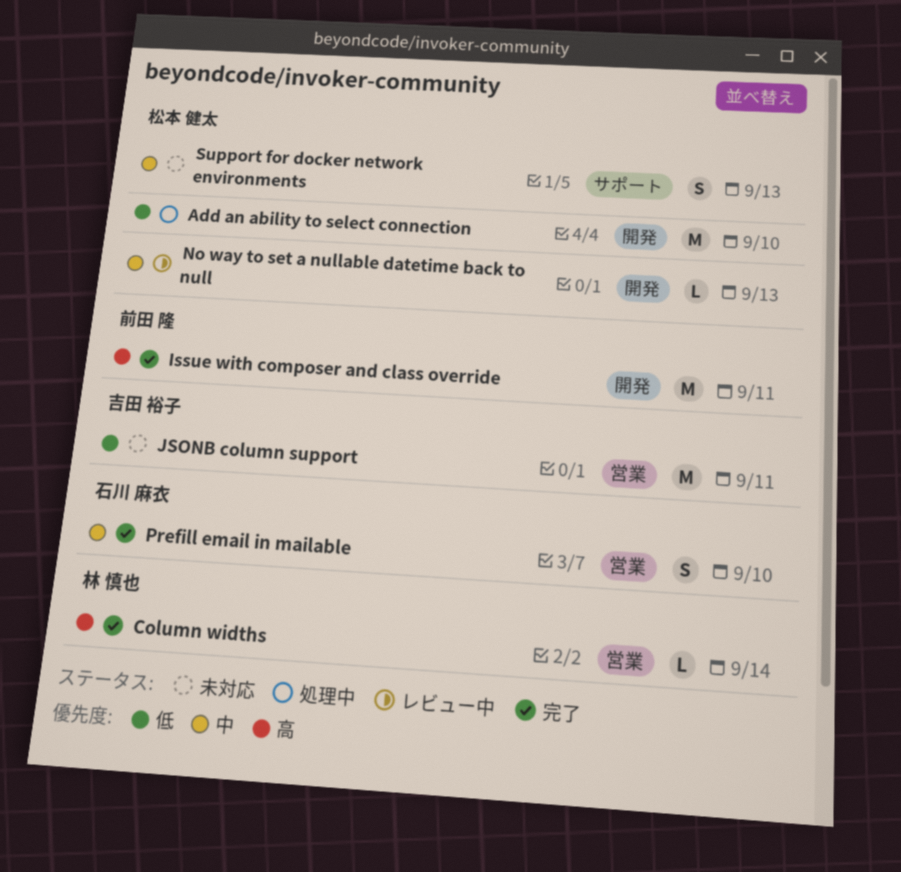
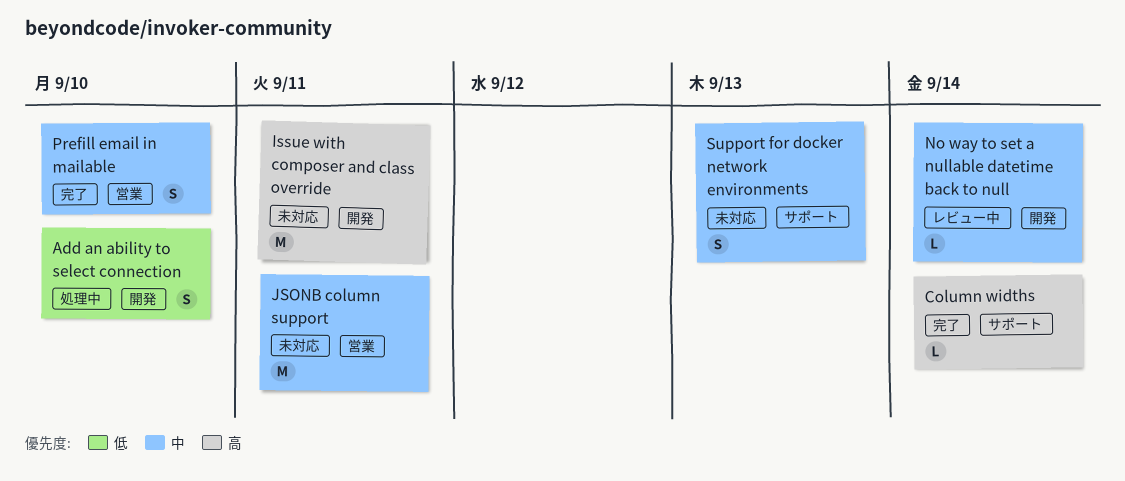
Add an ability to select connection, estimate: M -> S
Column widths, label: 営業 -> サポート
Issue with composer and class override, status: 完了 -> 未対応
JSONB column support, priority: 低 -> 中
No way to set a nullable datetime back to null, due: Sep 13 -> Sep 14

